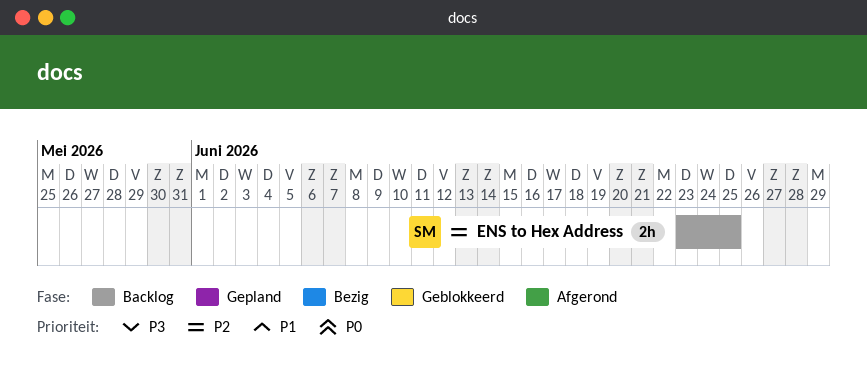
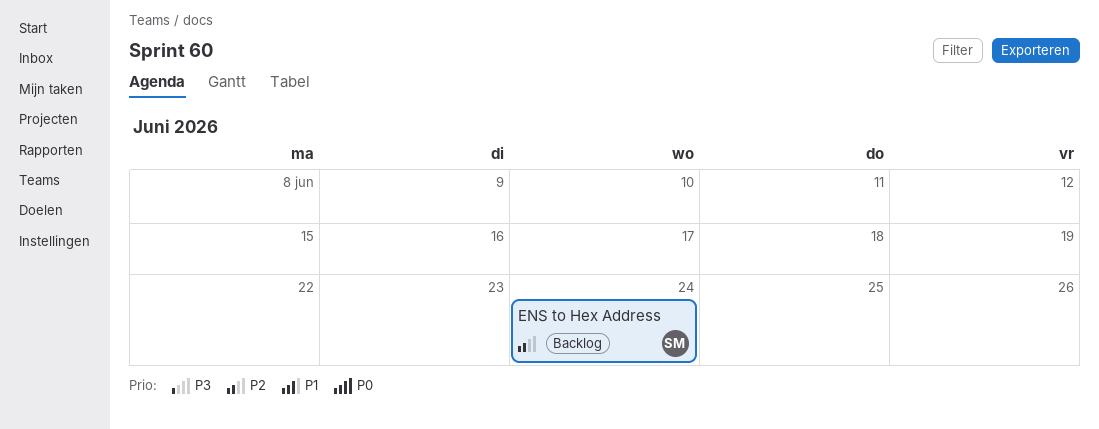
ENS to Hex Address, due: Jun 25 -> Jun 24

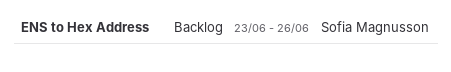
ENS to Hex Address, due: Jun 24 -> Jun 26

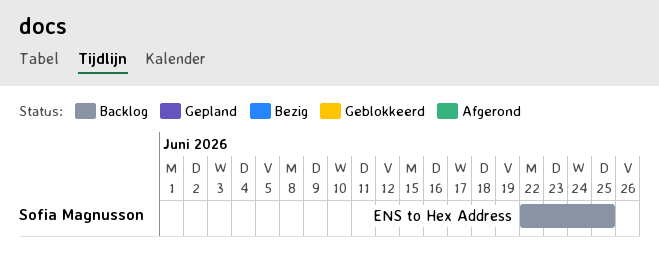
ENS to Hex Address, start: Jun 23 -> Jun 22
ENS to Hex Address, due: Jun 26 -> Jun 25

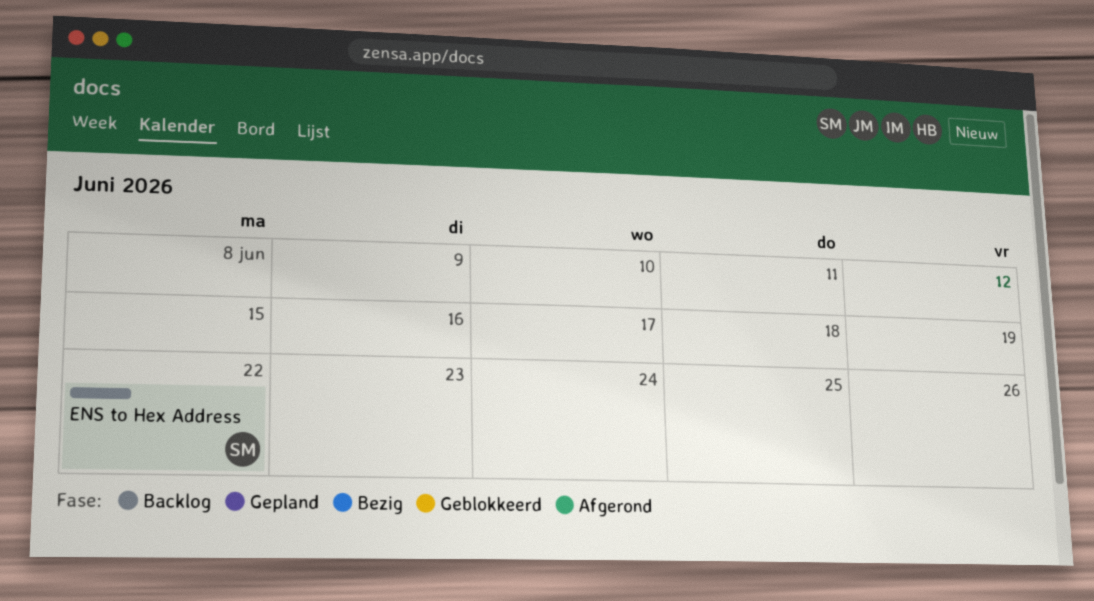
ENS to Hex Address, due: Jun 25 -> Jun 22

